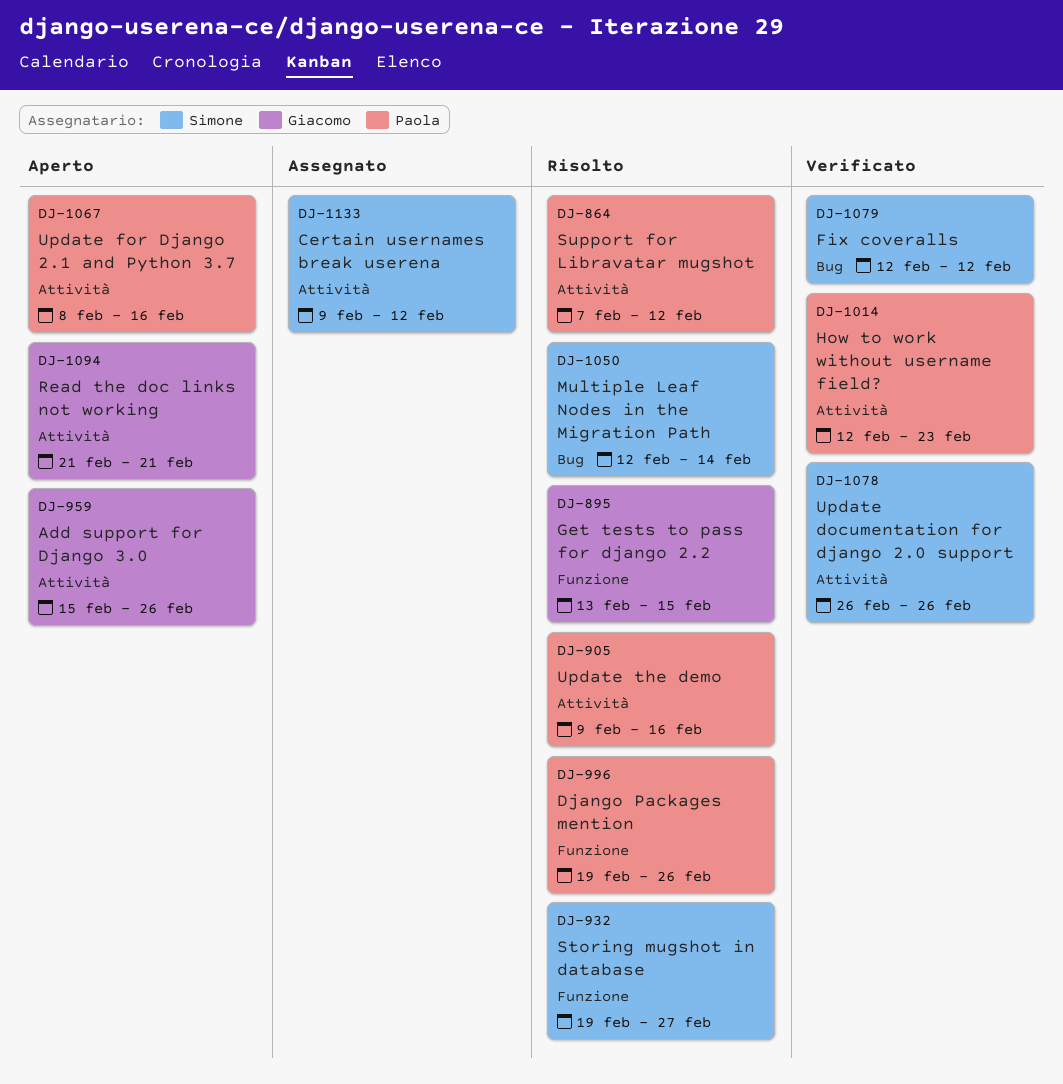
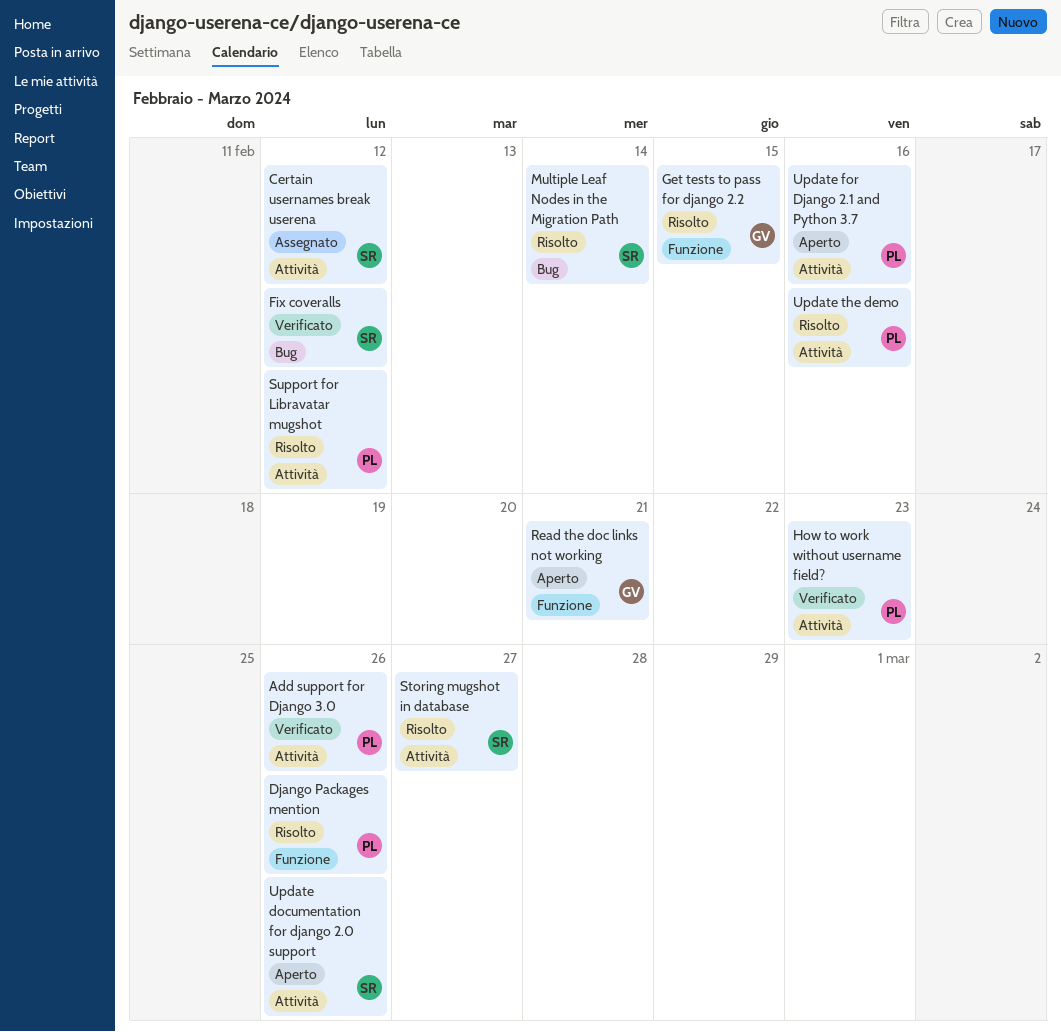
Add support for Django 3.0, status: Aperto -> Verificato
Add support for Django 3.0, owner: Giacomo -> Paola
Read the doc links not working, label: Attività -> Funzione
Storing mugshot in database, label: Funzione -> Attività
Update documentation for django 2.0 support, status: Verificato -> Aperto

